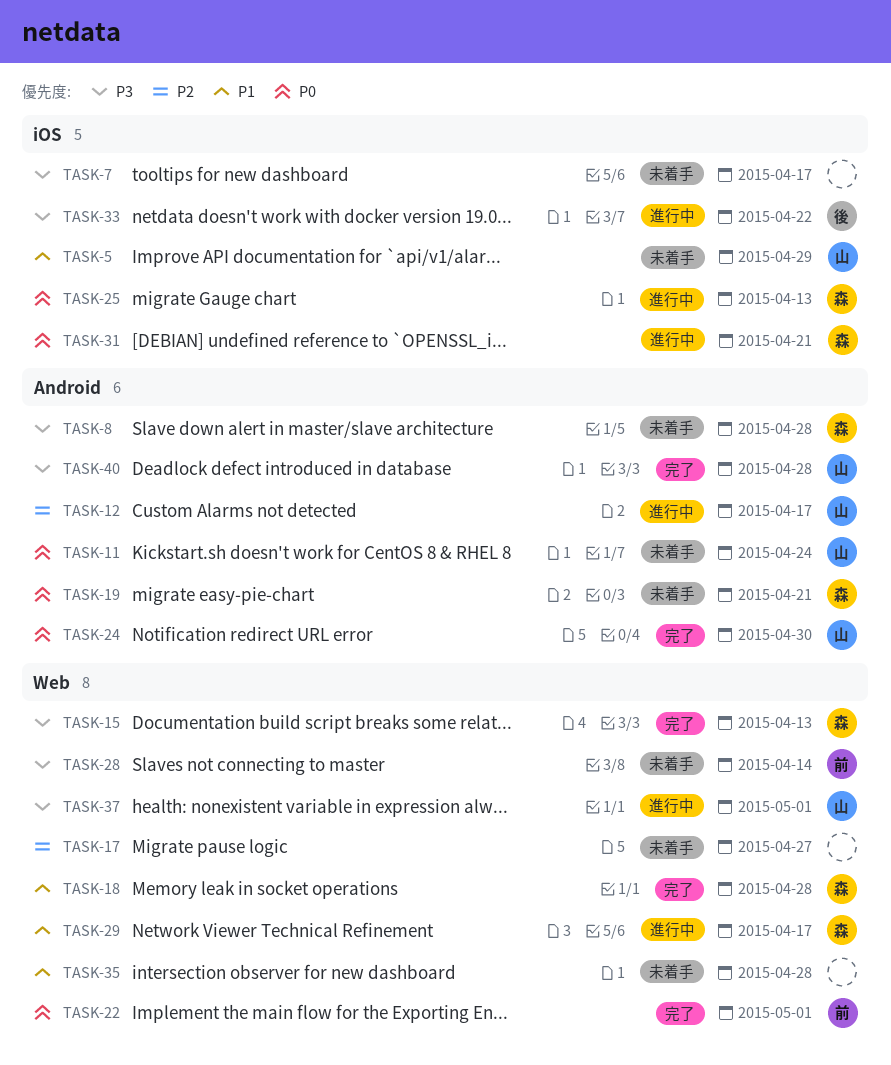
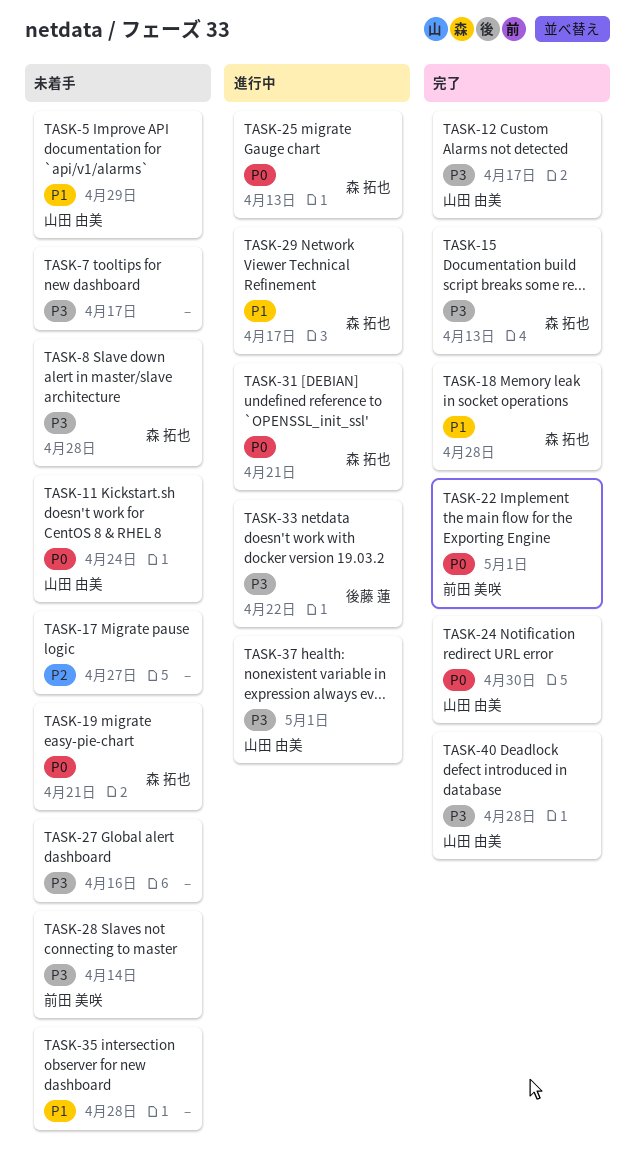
TASK-12, status: 進行中 -> 完了
TASK-12, priority: P2 -> P3
TASK-27: none -> present

